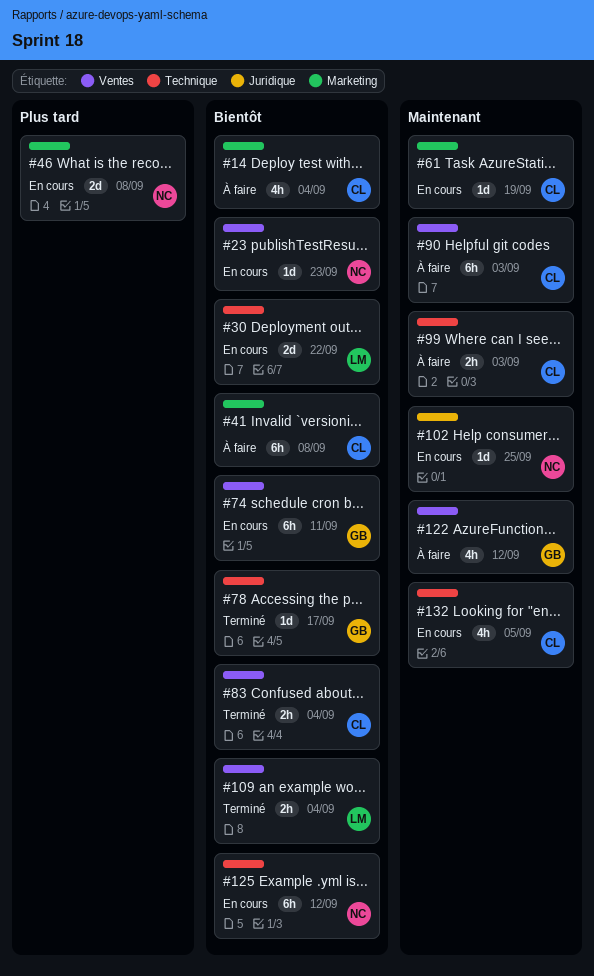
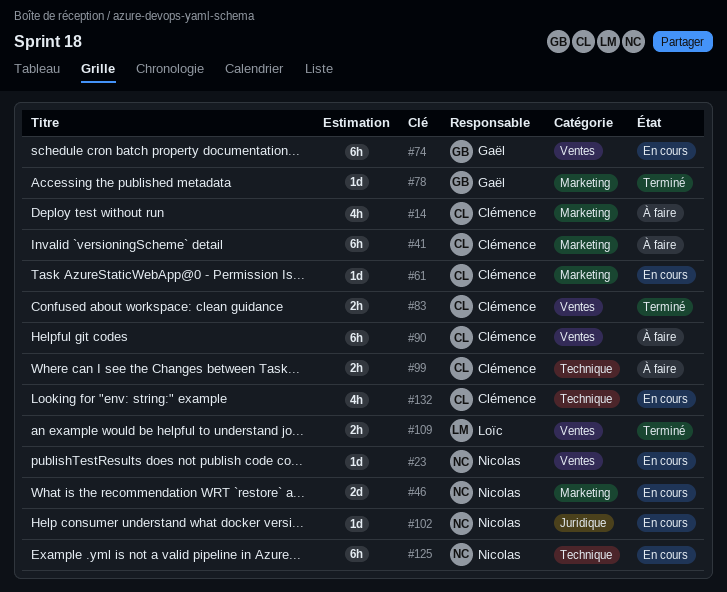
#30: present -> none
#78, label: Technique -> Marketing
#122: present -> none

